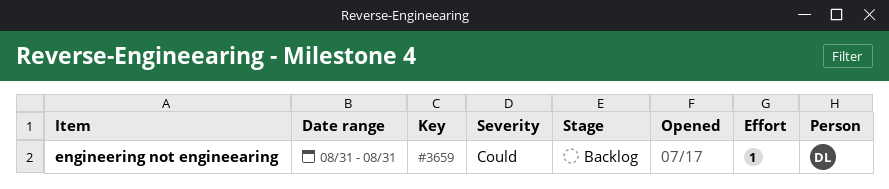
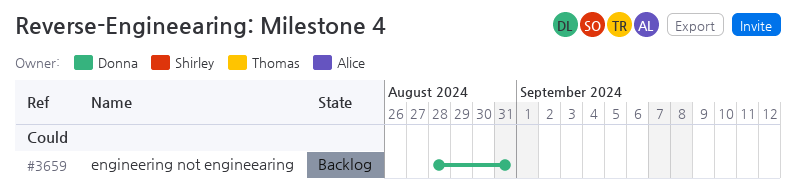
#3659, start: Aug 31 -> Aug 28

